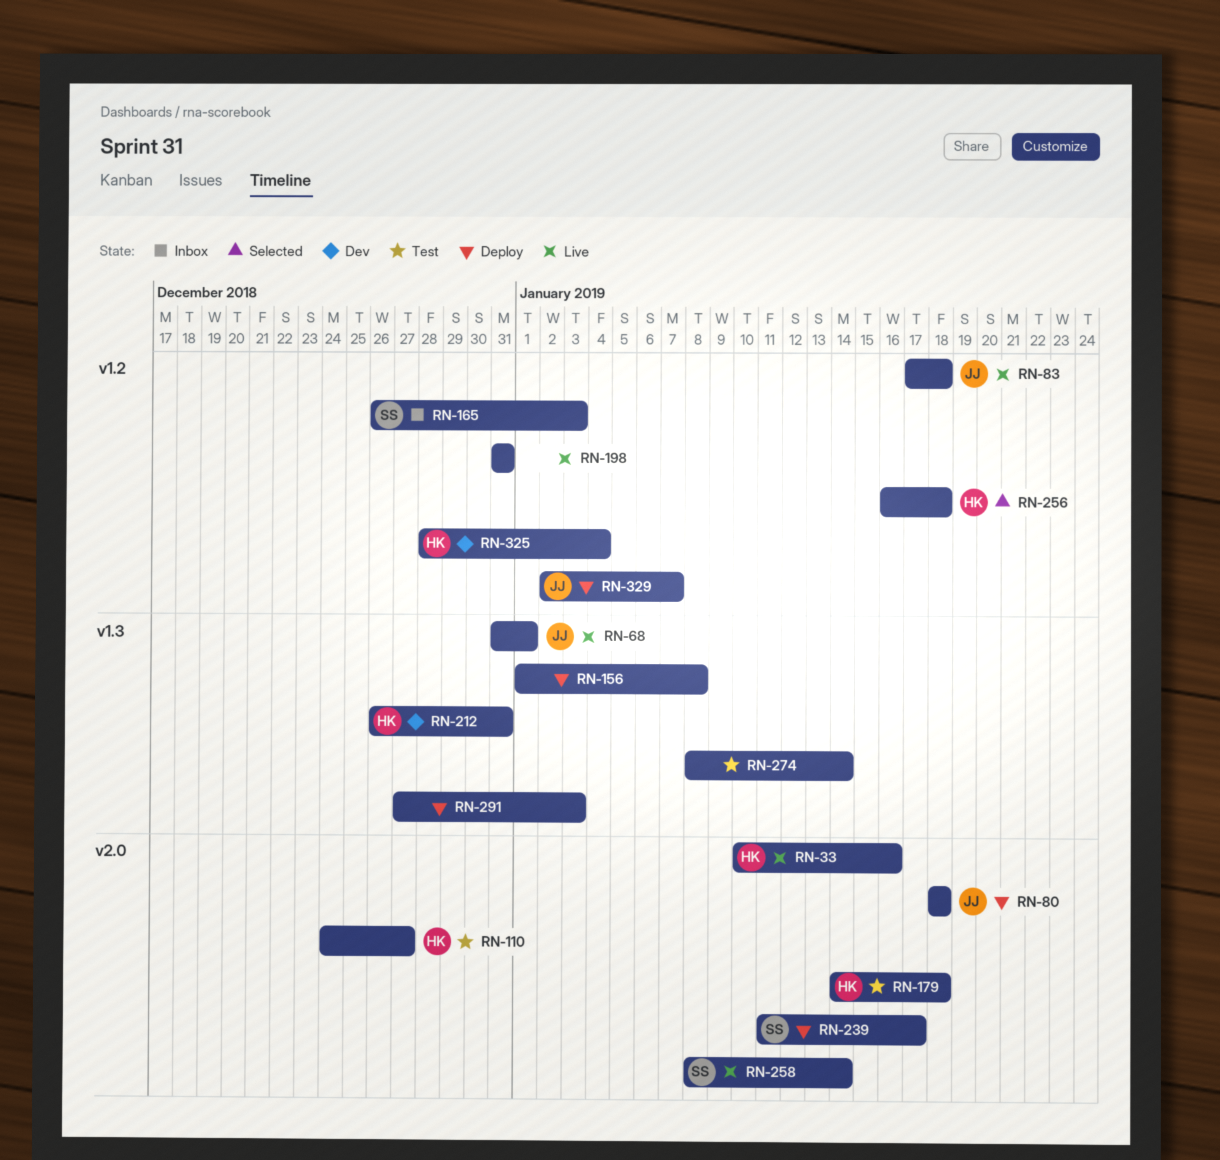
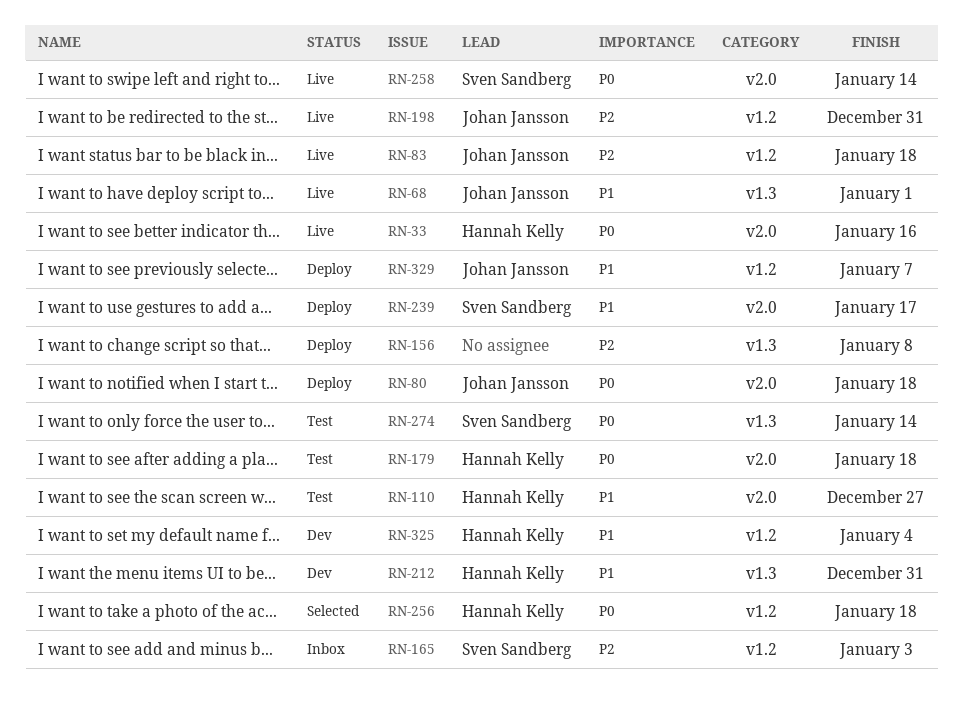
RN-198, owner: none -> Johan Jansson
RN-274, owner: none -> Sven Sandberg
RN-291: present -> none

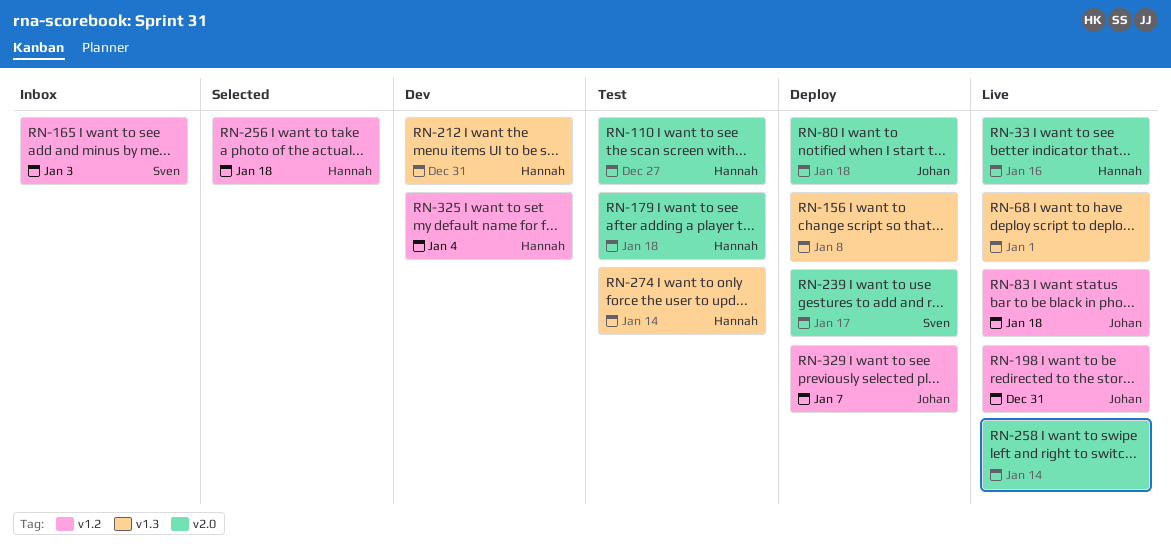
RN-68, owner: Johan Jansson -> none
RN-258, owner: Sven Sandberg -> none
RN-274, owner: Sven Sandberg -> Hannah Kelly

